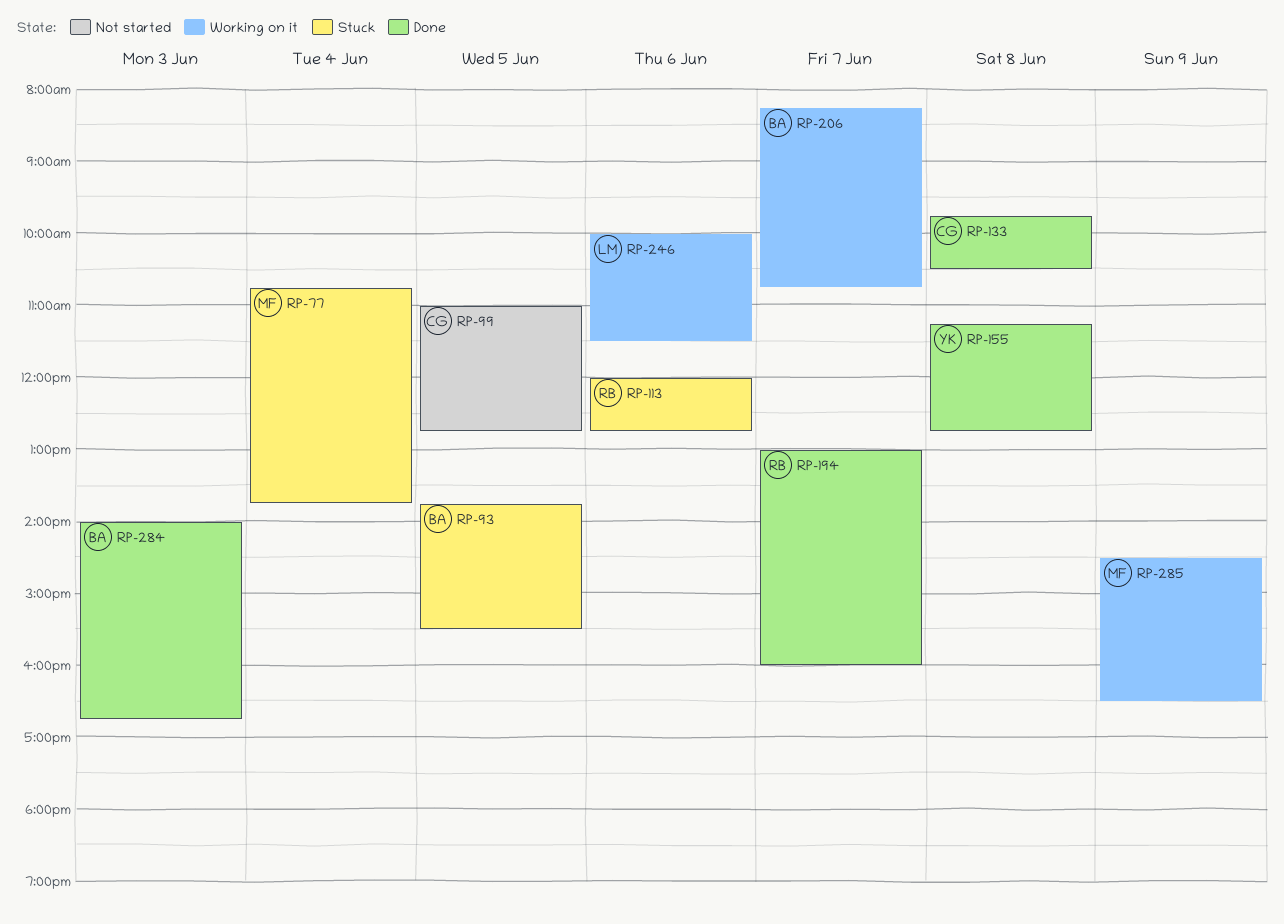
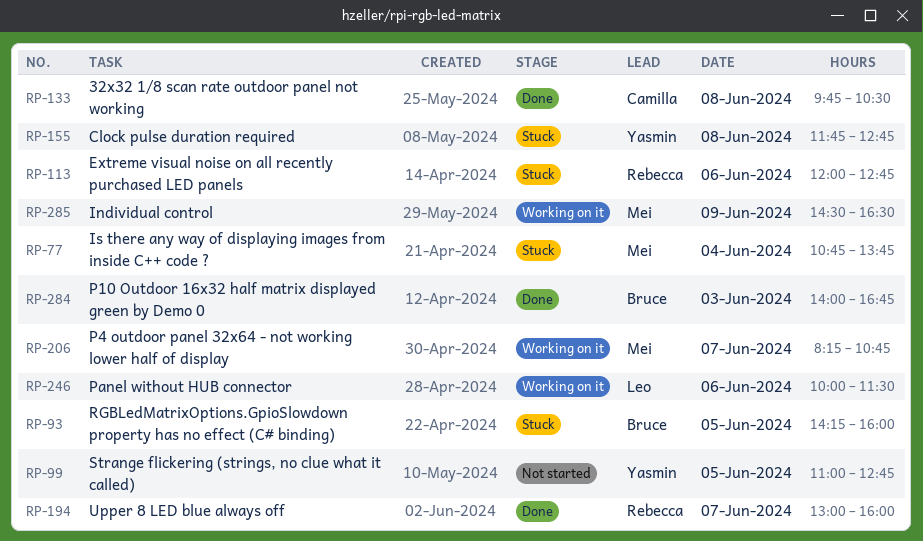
RP-93, begins: 13:45 -> 14:15
RP-93, ends: 15:30 -> 16:00
RP-99, owner: Camilla -> Yasmin
RP-155, status: Done -> Stuck
RP-155, begins: 11:15 -> 11:45
RP-206, owner: Bruce -> Mei

